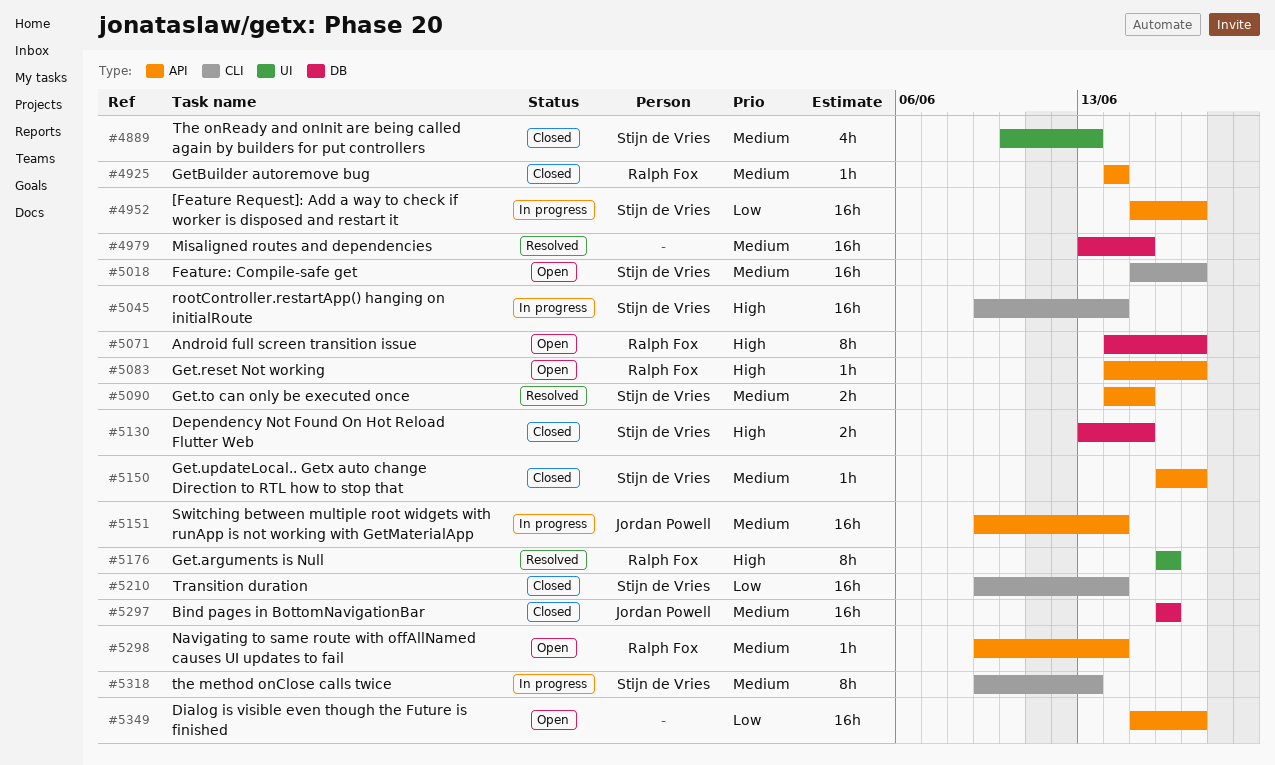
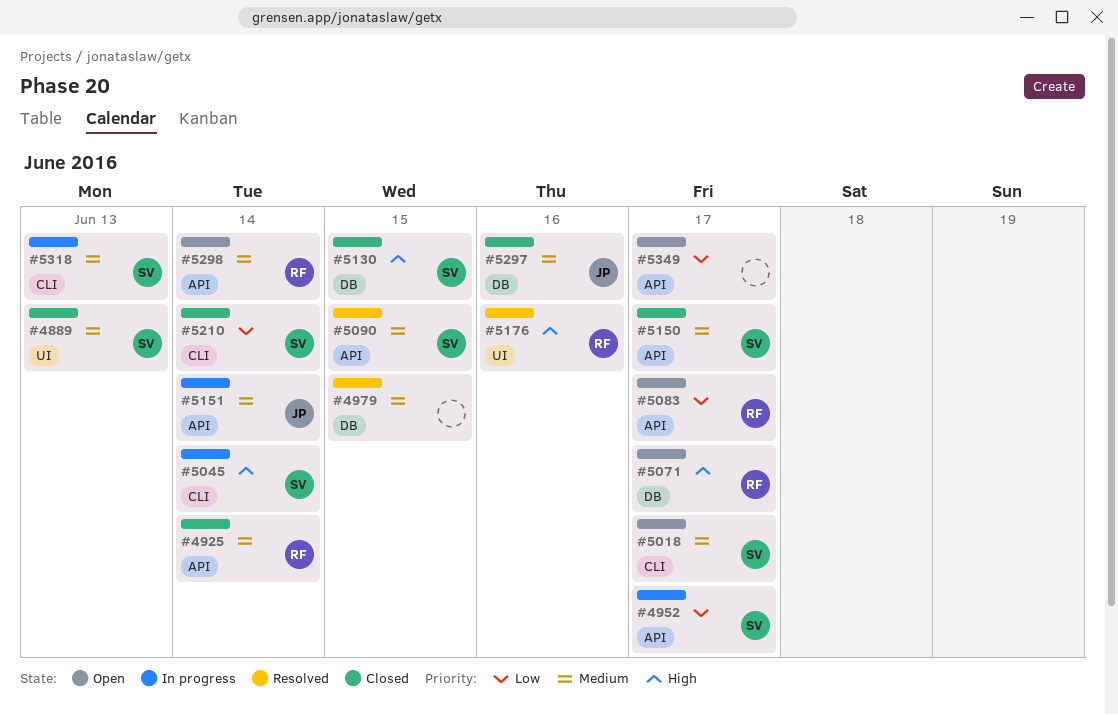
#5083, priority: High -> Low

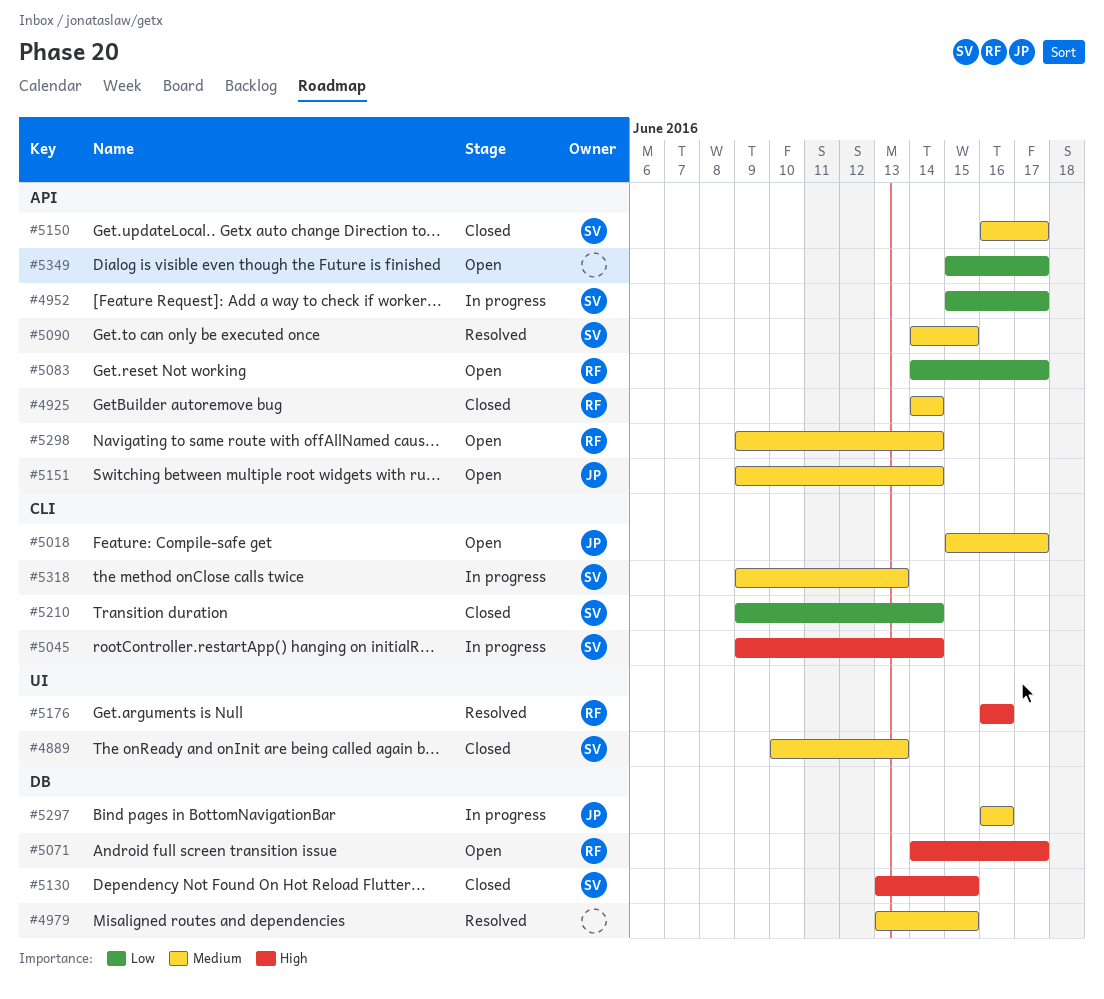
#5018, owner: SV -> JP
#5151, status: In progress -> Open
#5297, status: Closed -> In progress

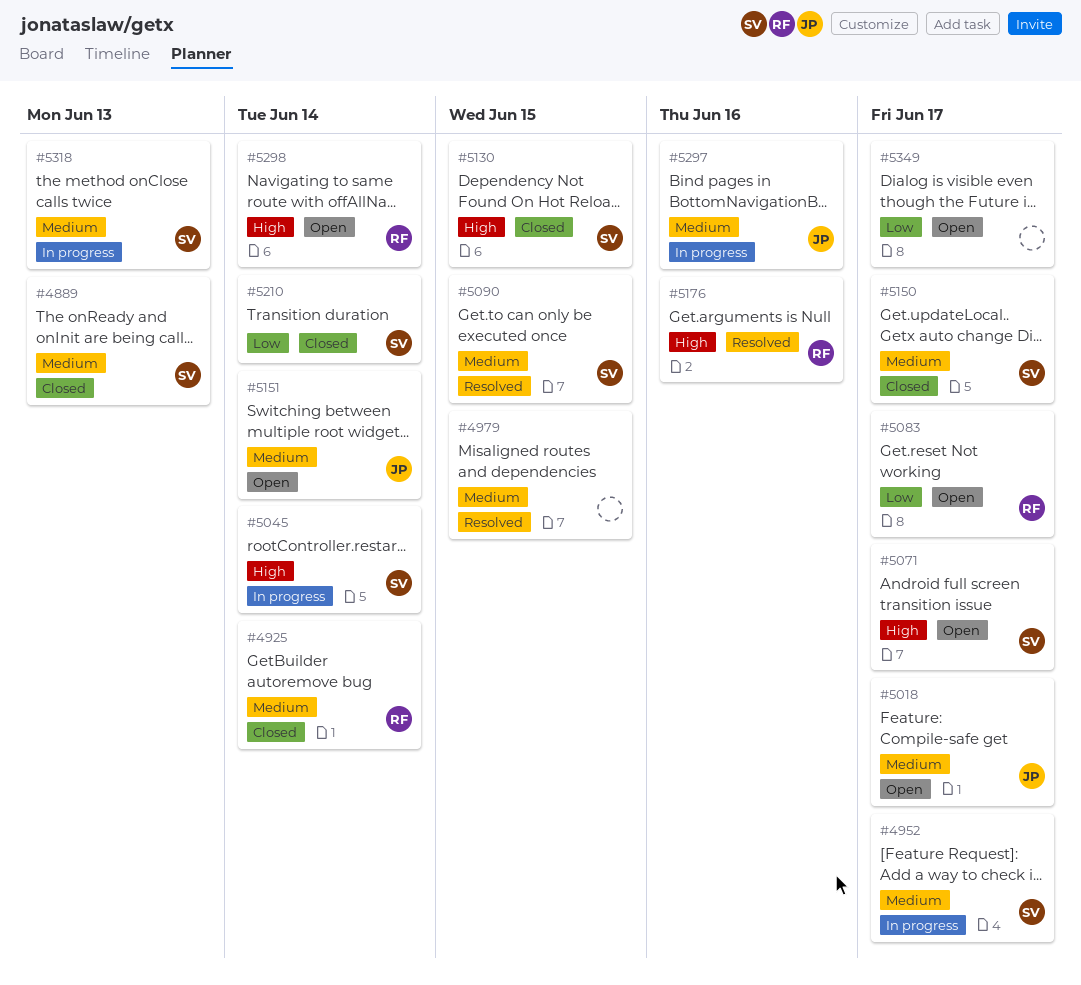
#4952, priority: Low -> Medium
#5071, owner: RF -> SV
#5298, priority: Medium -> High

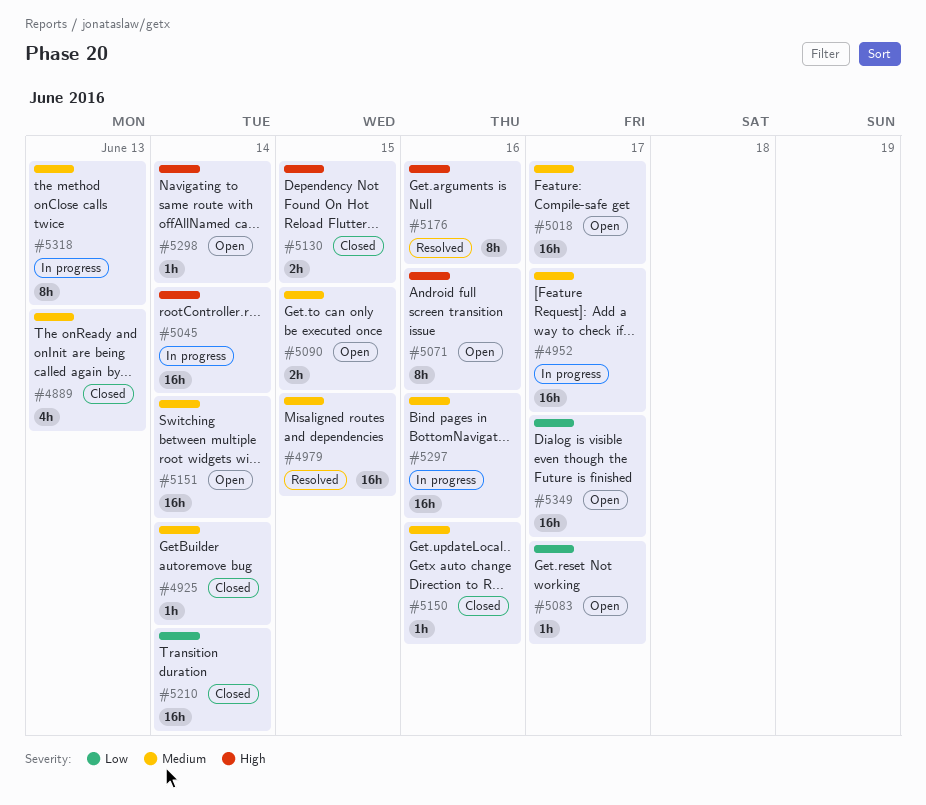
#5071, due: Jun 17 -> Jun 16
#5090, status: Resolved -> Open
#5150, due: Jun 17 -> Jun 16

